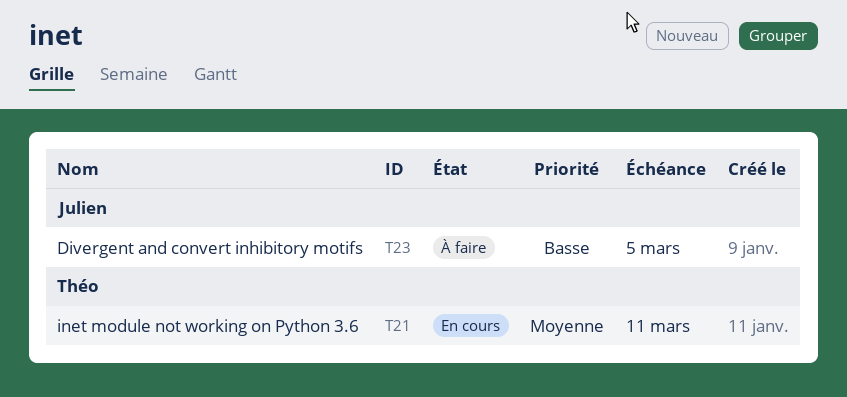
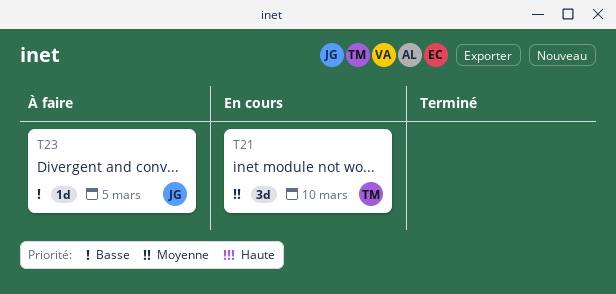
T21, due: Mar 11 -> Mar 10

